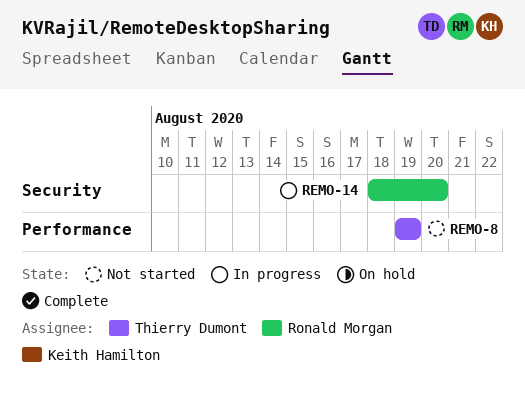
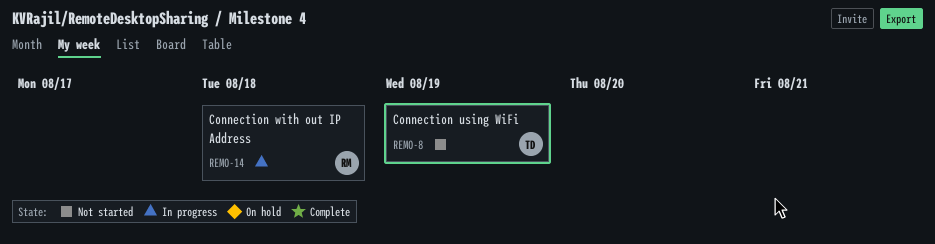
REMO-14, due: Aug 20 -> Aug 18

